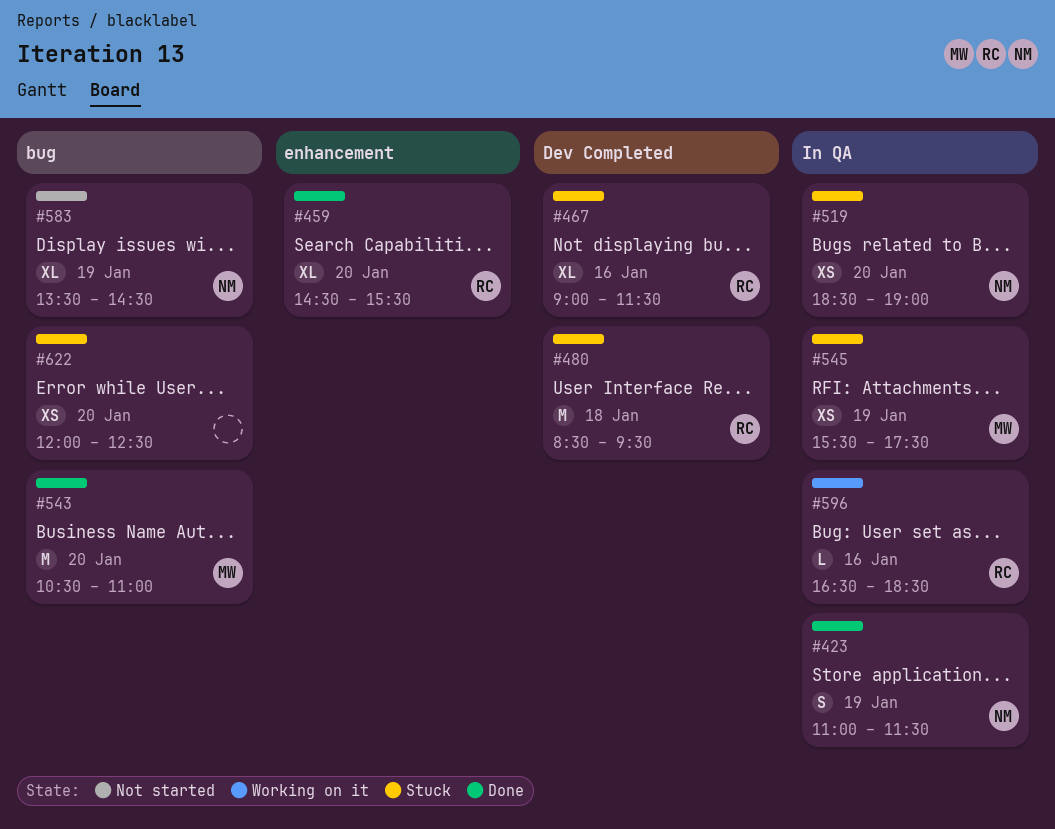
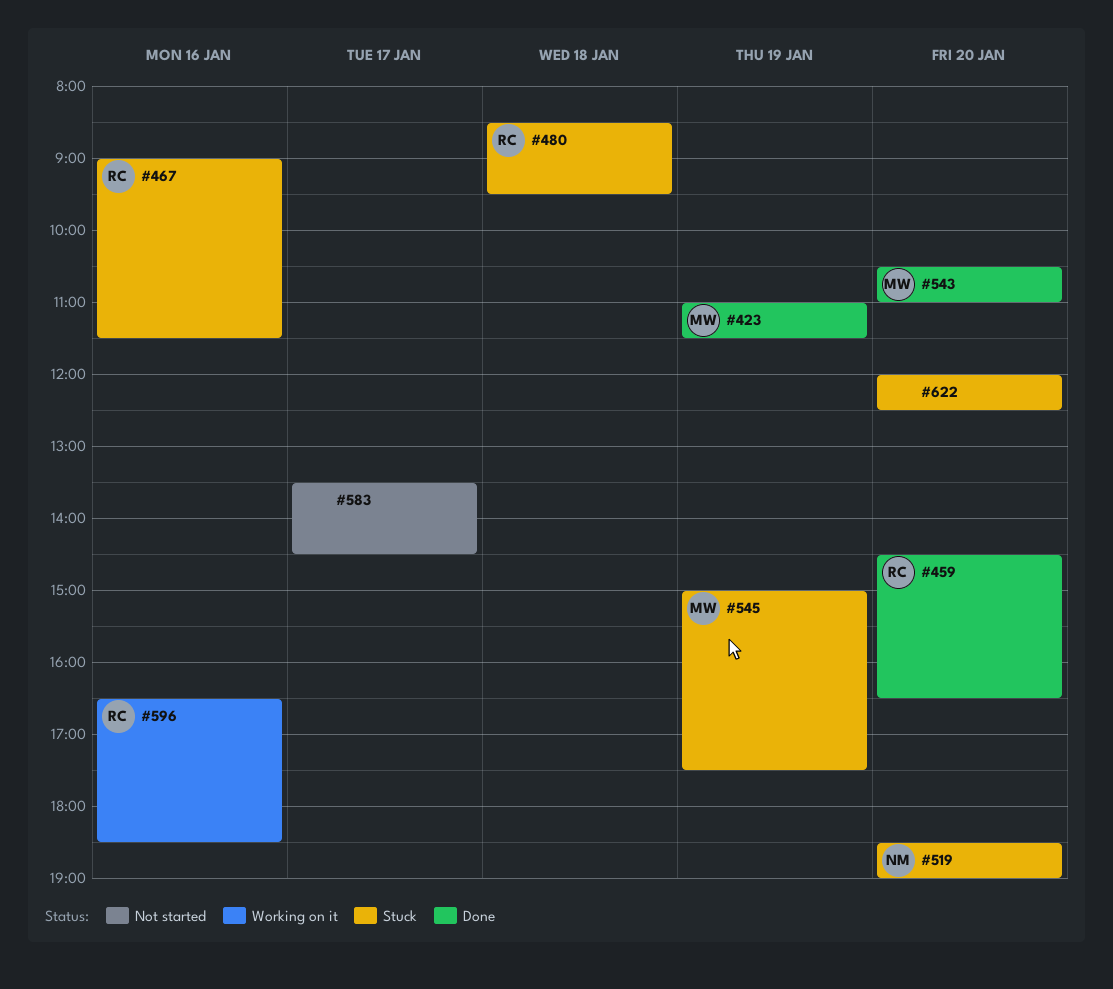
#423, owner: NM -> MW
#459, ends: 15:30 -> 16:30
#545, begins: 15:30 -> 15:00
#583, owner: NM -> none
#583, day: Jan 19 -> Jan 17

